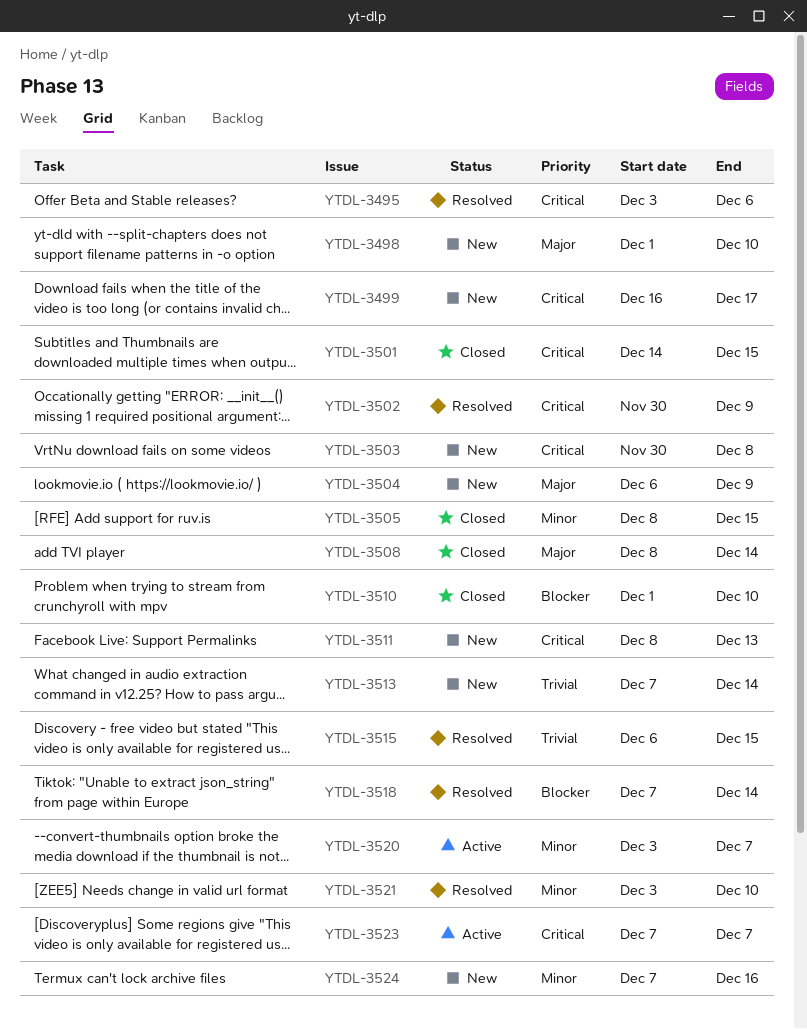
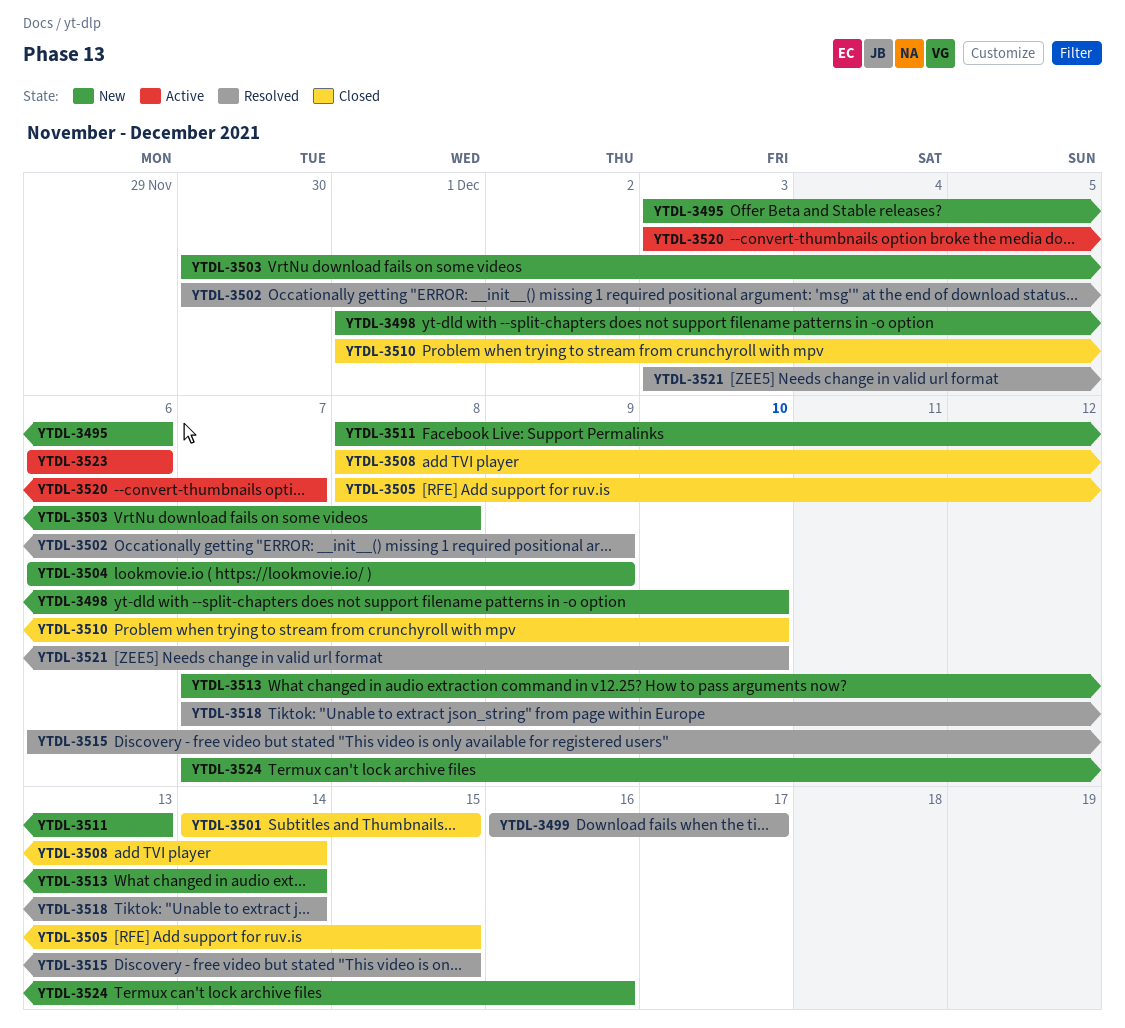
YTDL-3495, status: Resolved -> New
YTDL-3499, status: New -> Resolved
YTDL-3523, start: Dec 7 -> Dec 6
YTDL-3523, due: Dec 7 -> Dec 6

